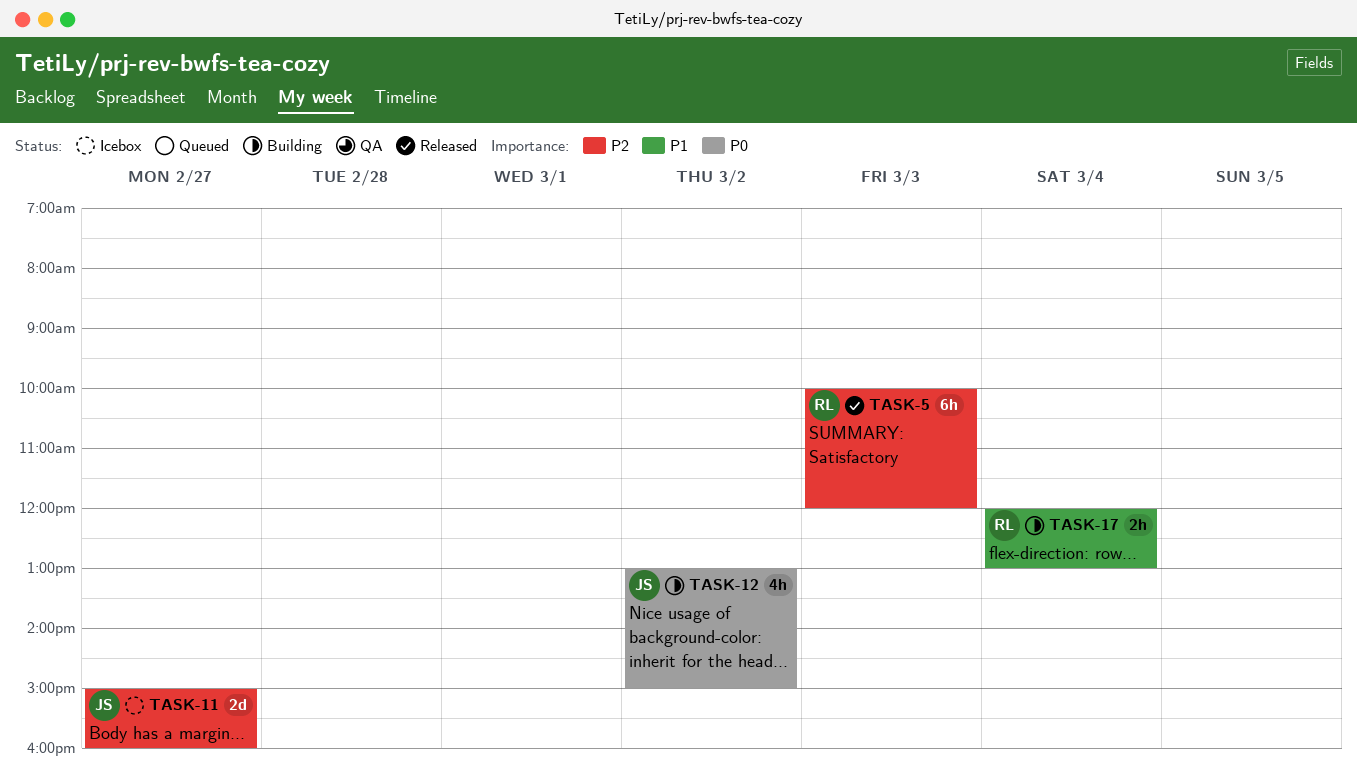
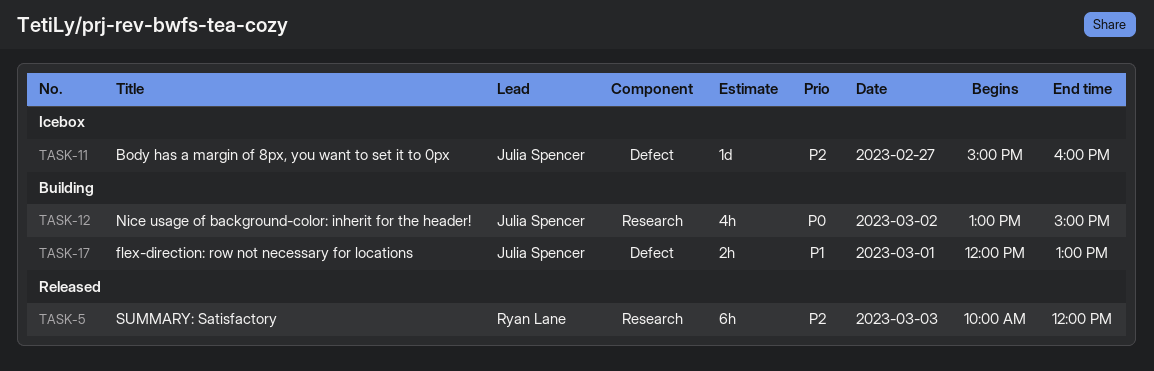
TASK-11, estimate: 2d -> 1d
TASK-17, owner: Ryan Lane -> Julia Spencer
TASK-17, day: Mar 4 -> Mar 1

